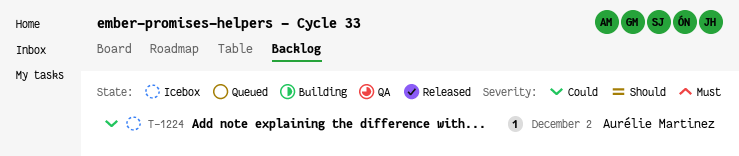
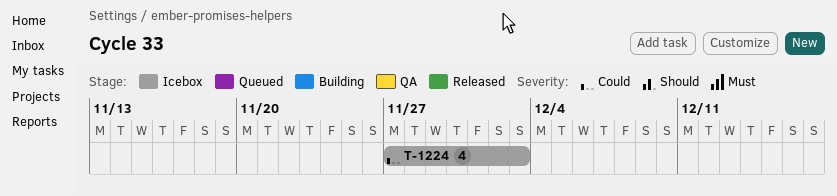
T-1224, estimate: 1 -> 4
T-1224, due: Dec 2 -> Dec 3

